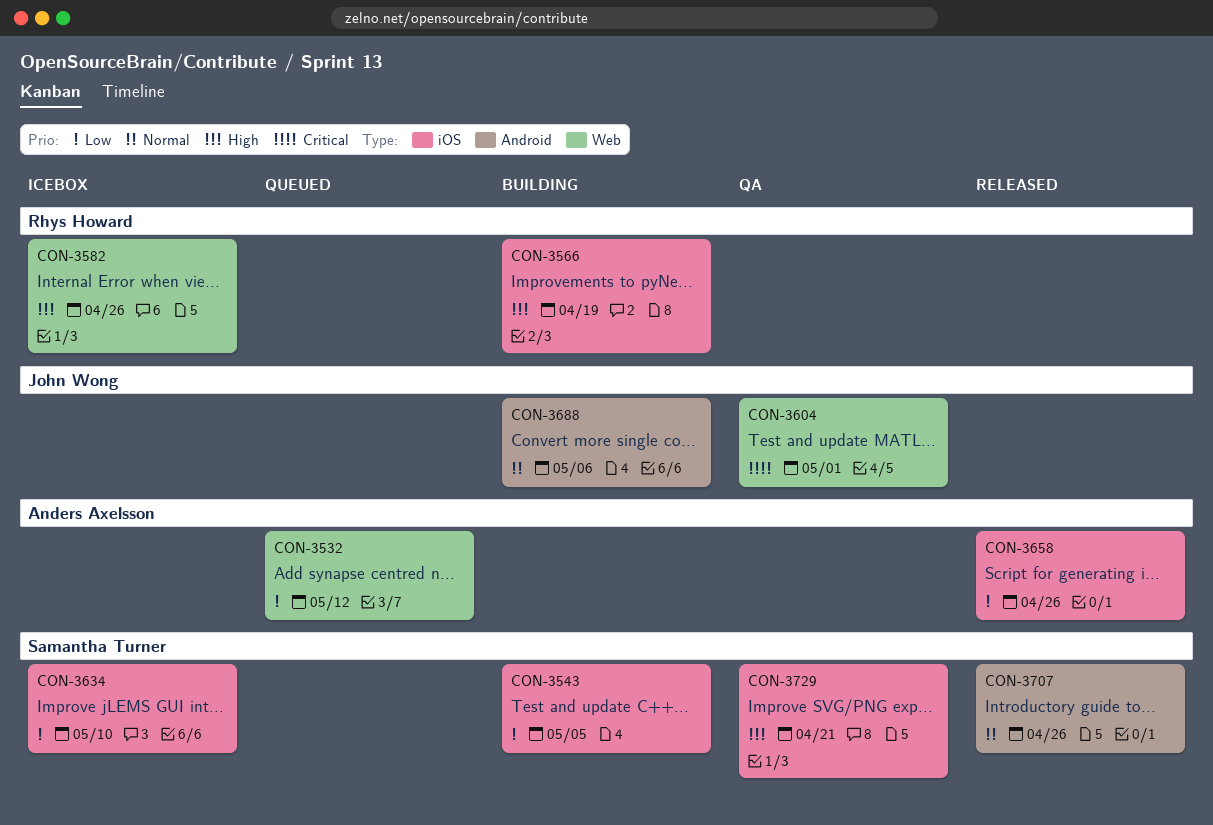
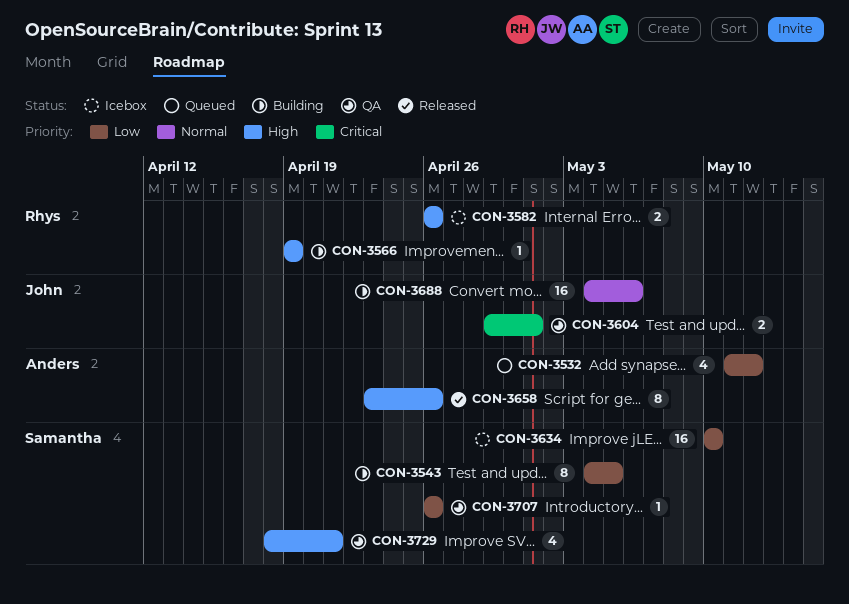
CON-3658, priority: Low -> High
CON-3707, status: Released -> QA
CON-3707, priority: Normal -> Low

